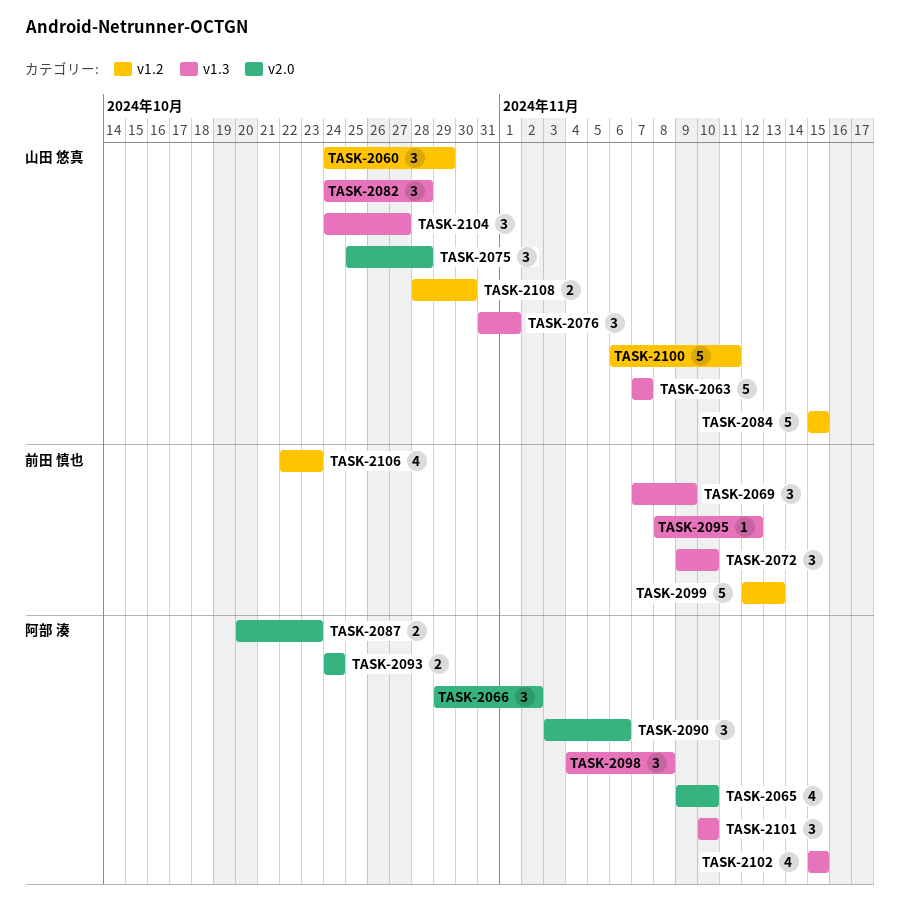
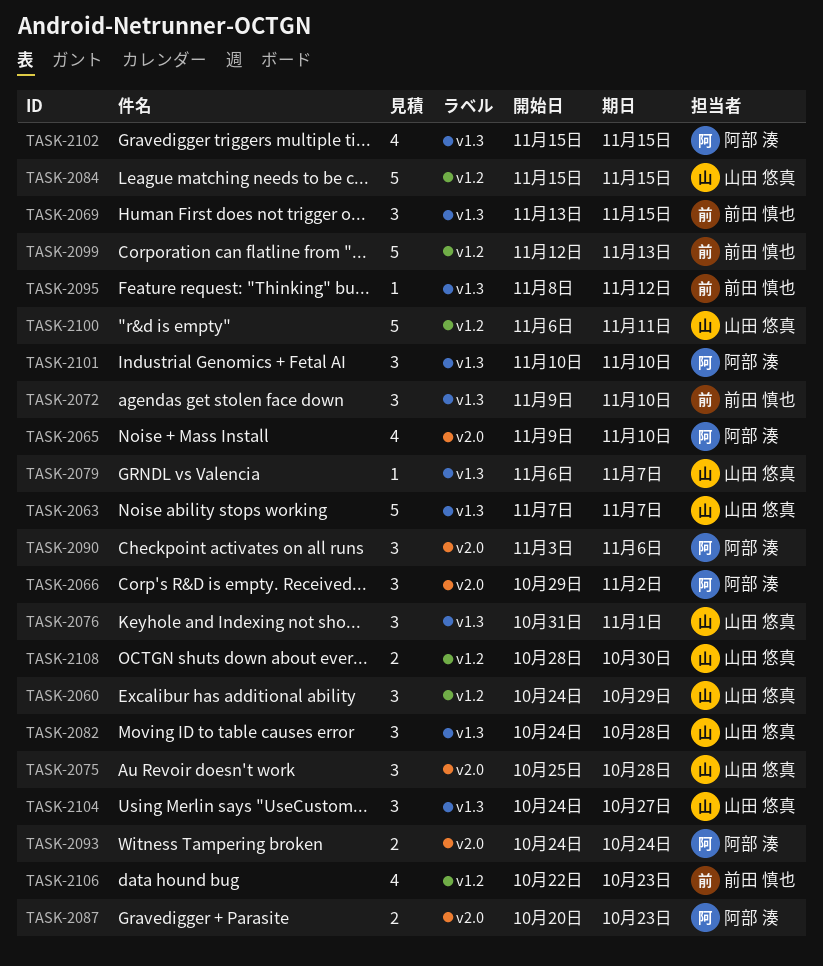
TASK-2069, start: Nov 7 -> Nov 13
TASK-2069, due: Nov 9 -> Nov 15
TASK-2079: none -> present
TASK-2098: present -> none

